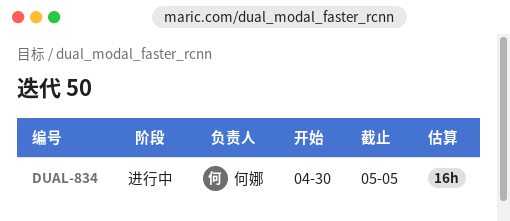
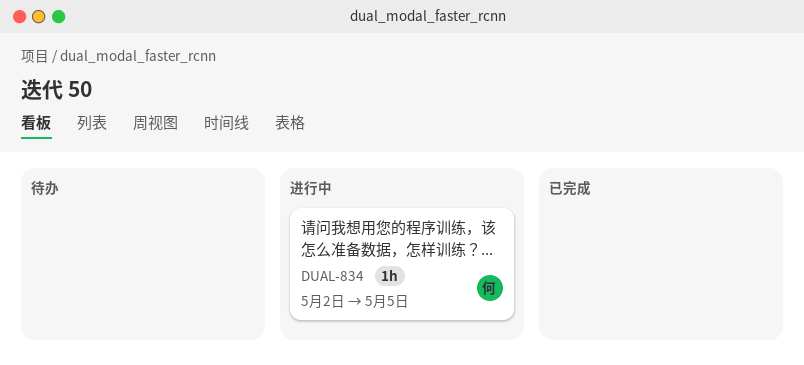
DUAL-834, estimate: 16h -> 1h
DUAL-834, start: Apr 30 -> May 2

